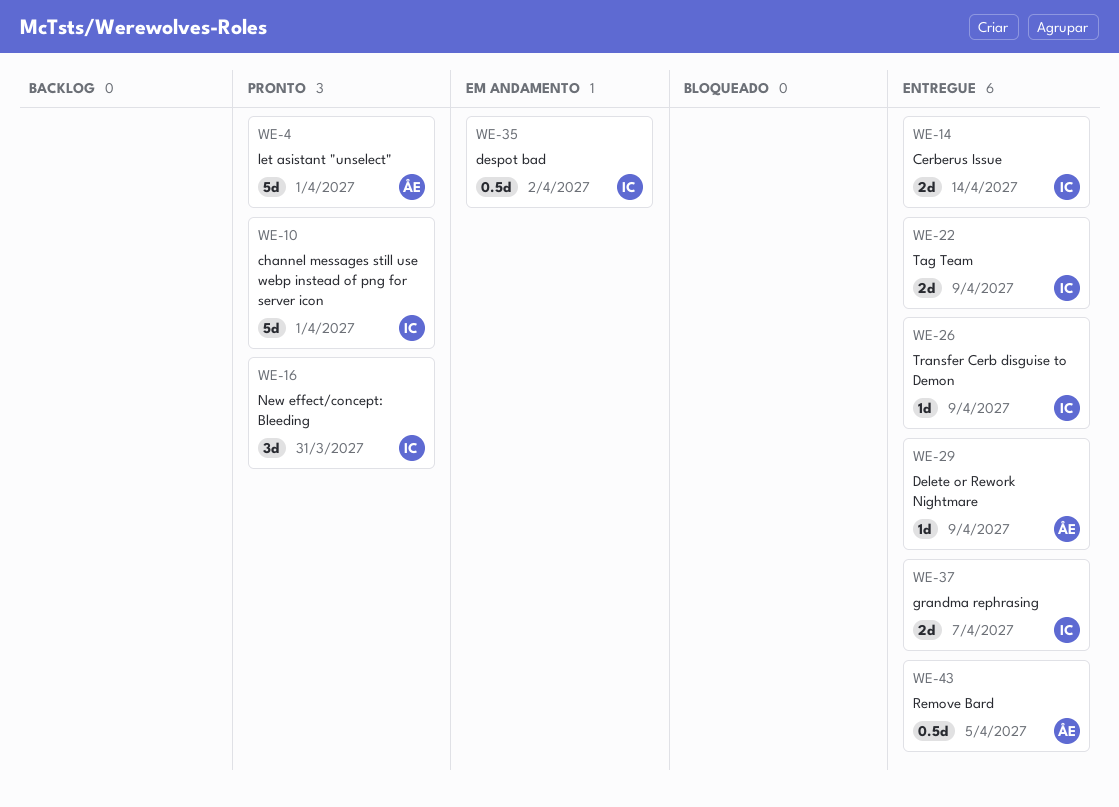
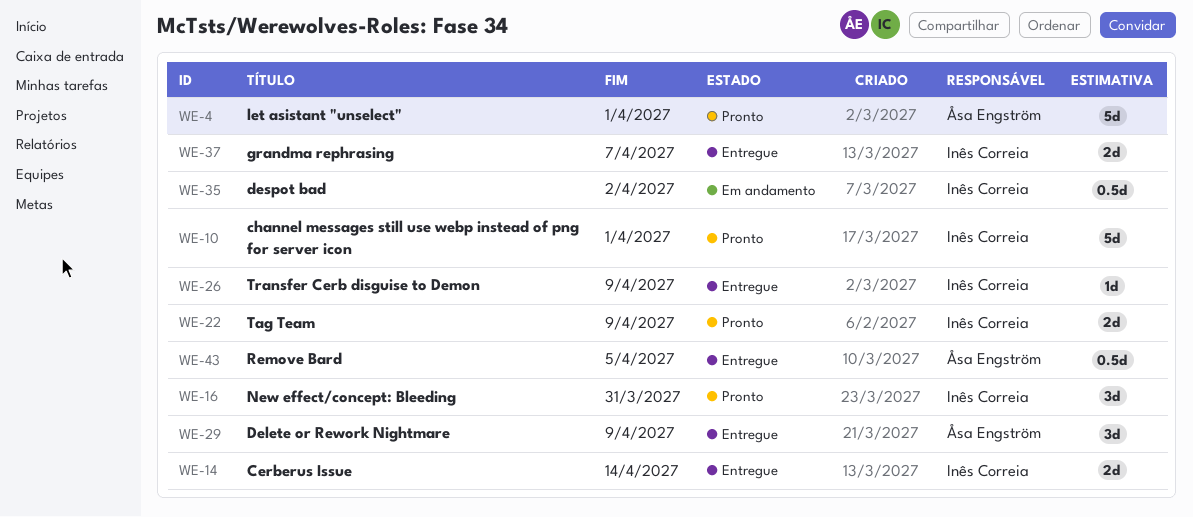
WE-22, status: Entregue -> Pronto
WE-29, estimate: 1d -> 3d

